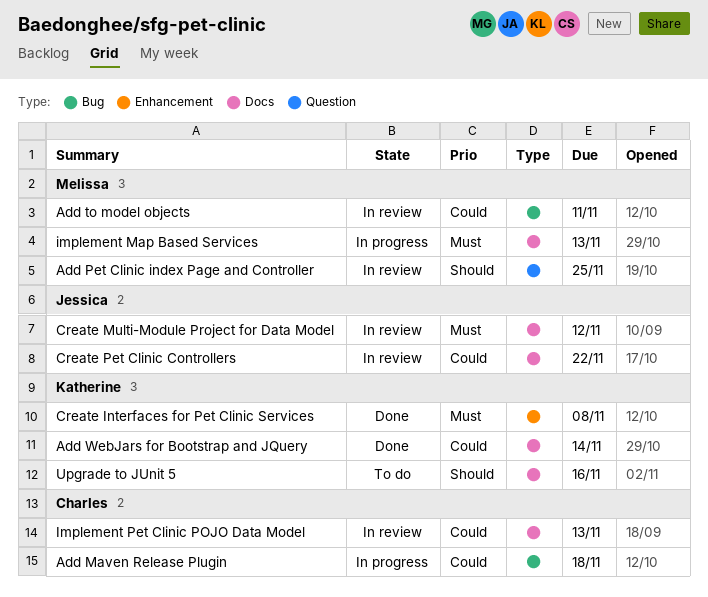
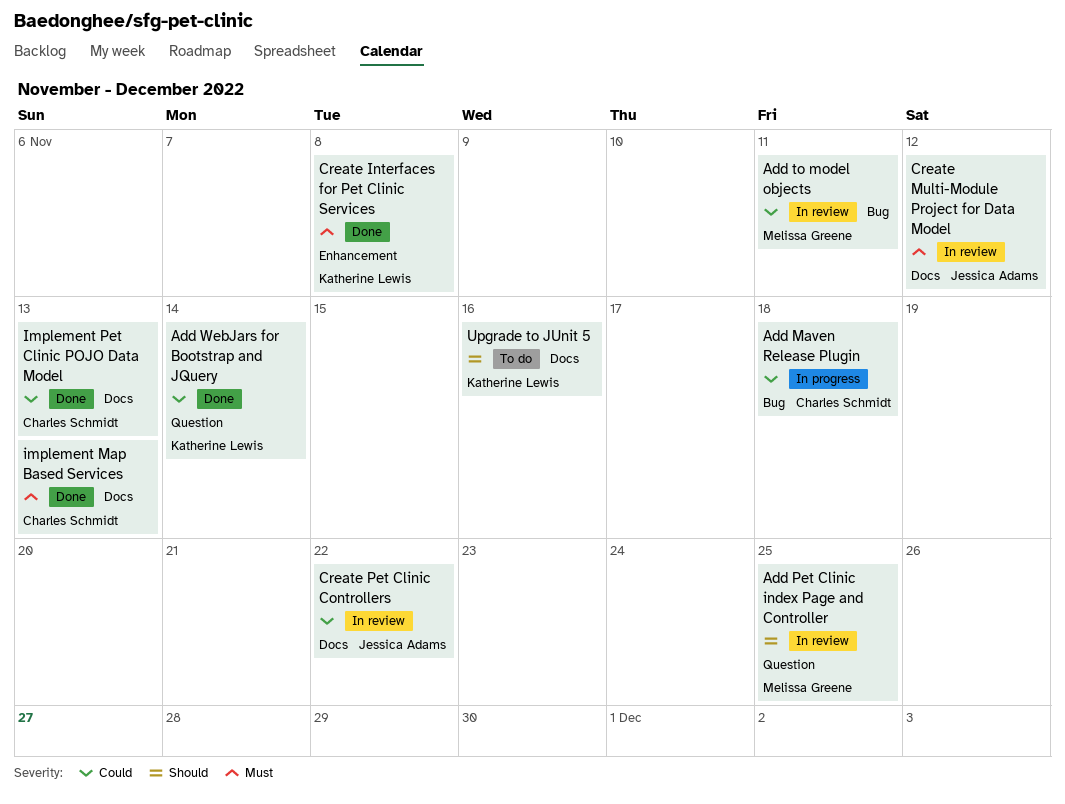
Add WebJars for Bootstrap and JQuery, label: Docs -> Question
implement Map Based Services, status: In progress -> Done
implement Map Based Services, owner: Melissa Greene -> Charles Schmidt
Implement Pet Clinic POJO Data Model, status: In review -> Done

